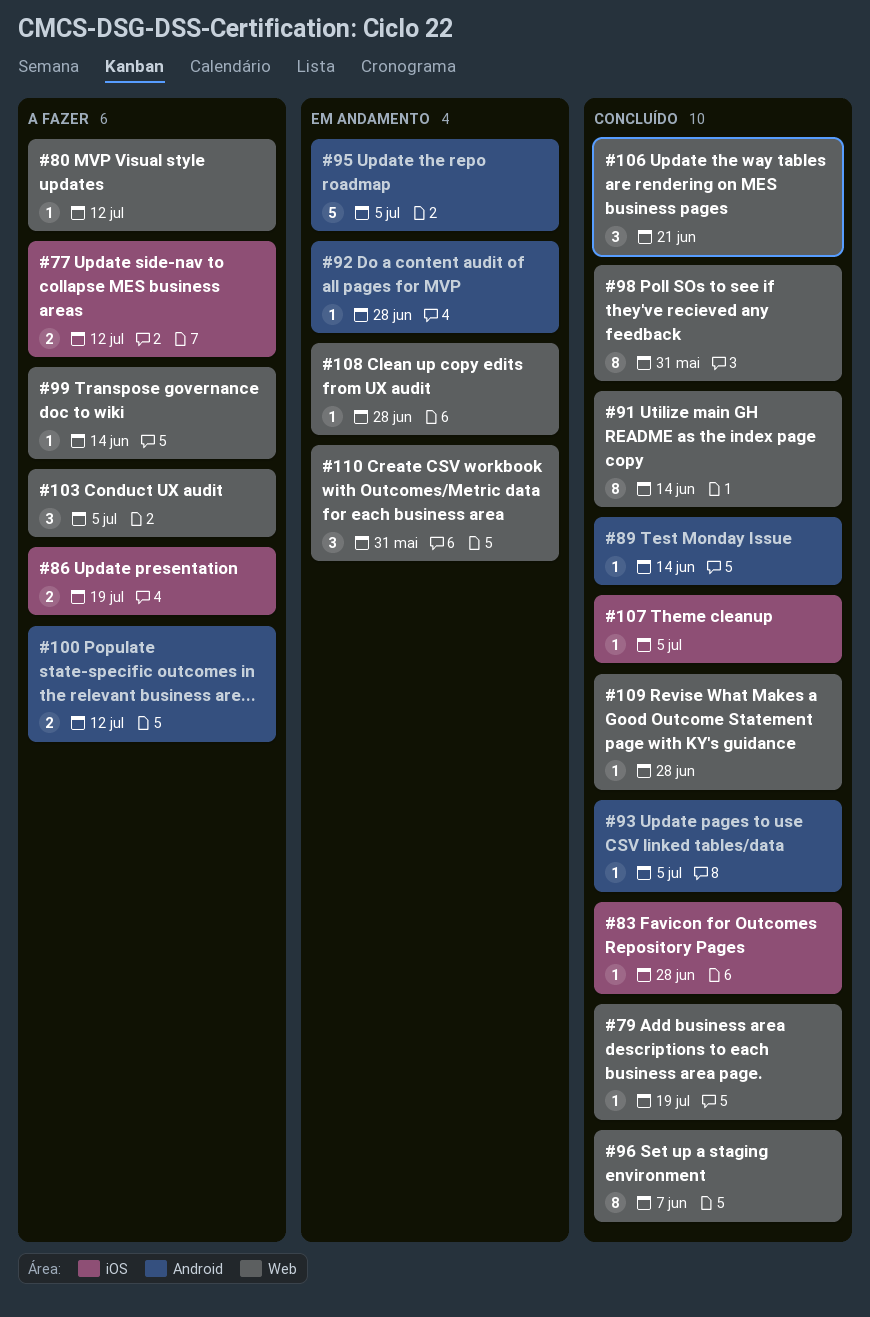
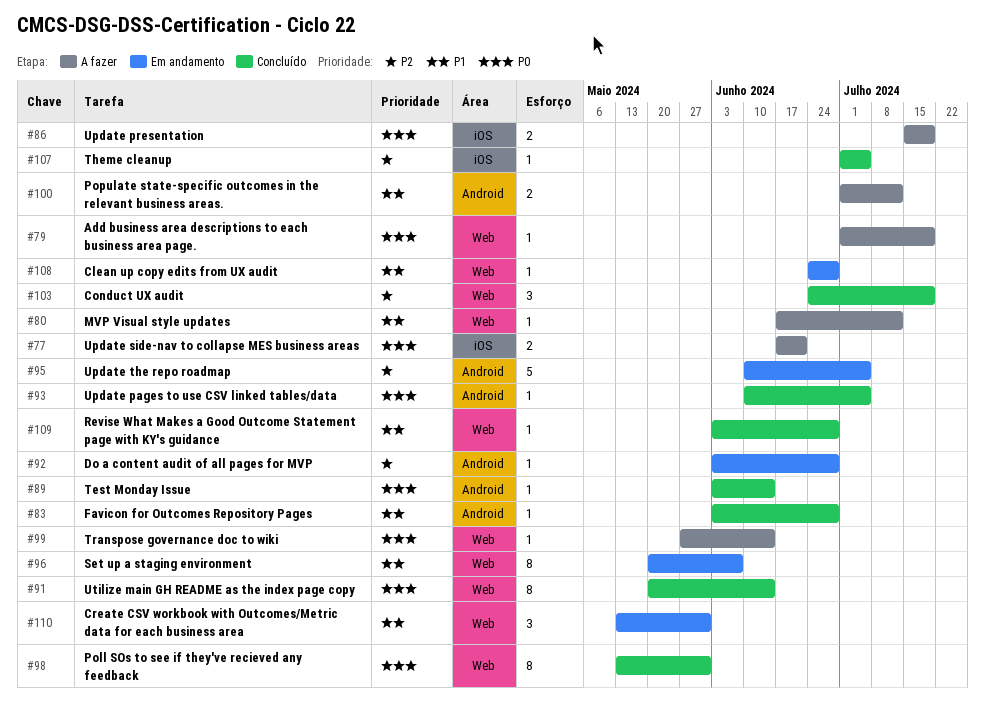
#77, due: Jul 12 -> Jun 21
#79, status: Concluído -> A fazer
#83, label: iOS -> Android
#96, status: Concluído -> Em andamento
#103, status: A fazer -> Concluído
#103, due: Jul 5 -> Jul 19
#106: present -> none

